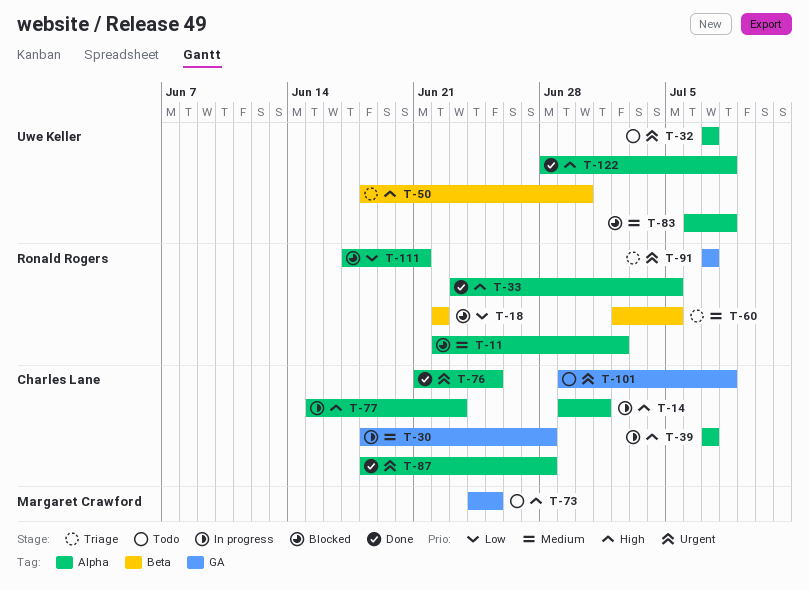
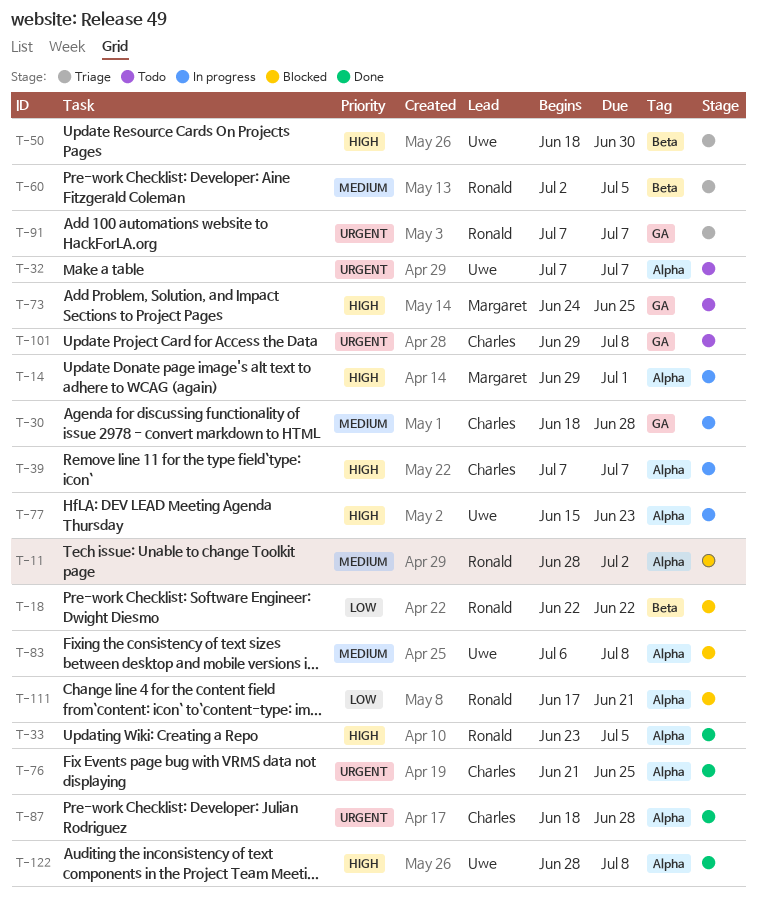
T-11, start: Jun 22 -> Jun 28
T-14, owner: Charles Lane -> Margaret Crawford
T-77, owner: Charles Lane -> Uwe Keller

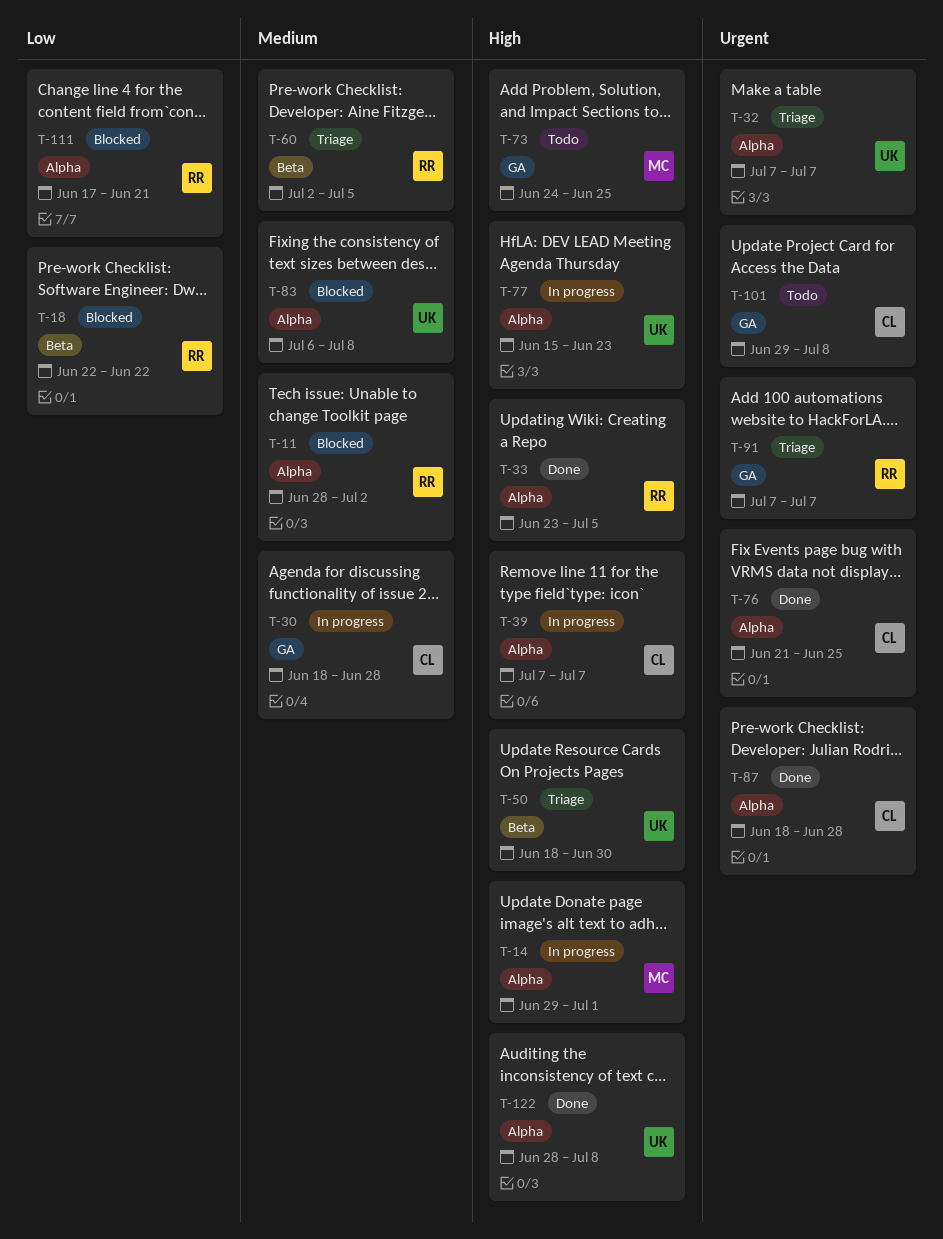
T-32, status: Todo -> Triage

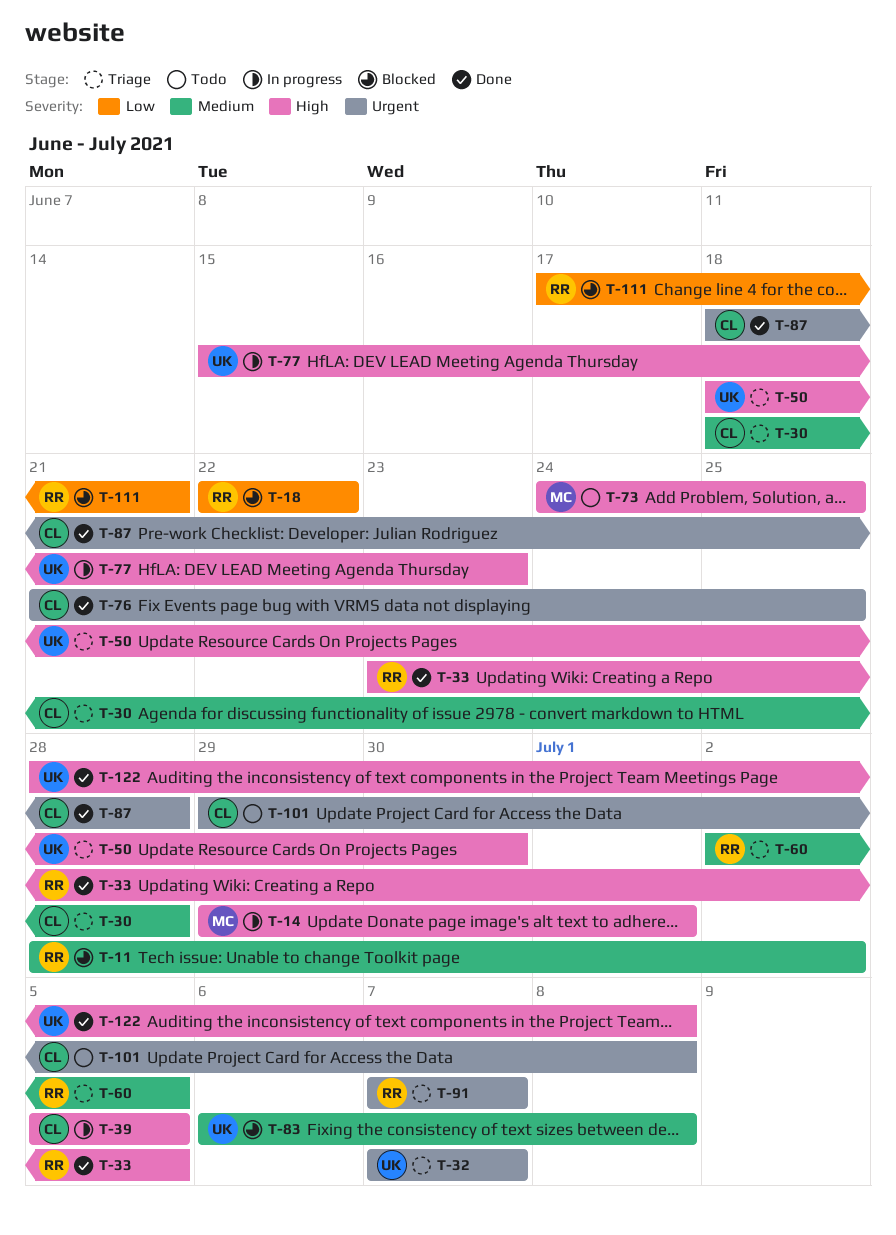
T-30, status: In progress -> Triage
T-39, start: Jul 7 -> Jul 5
T-39, due: Jul 7 -> Jul 5

